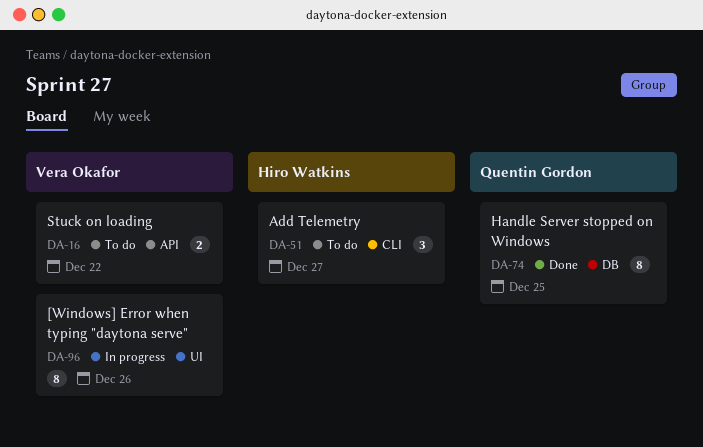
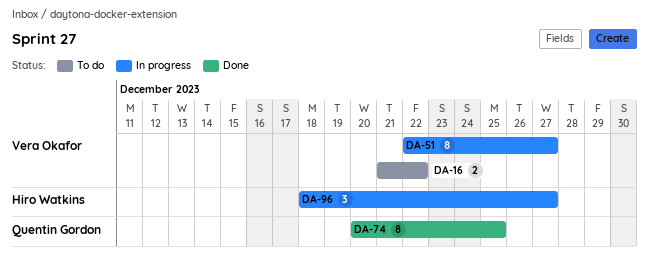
DA-51, status: To do -> In progress
DA-51, owner: Hiro Watkins -> Vera Okafor
DA-51, estimate: 3 -> 8
DA-96, owner: Vera Okafor -> Hiro Watkins
DA-96, estimate: 8 -> 3
DA-96, due: Dec 26 -> Dec 27

